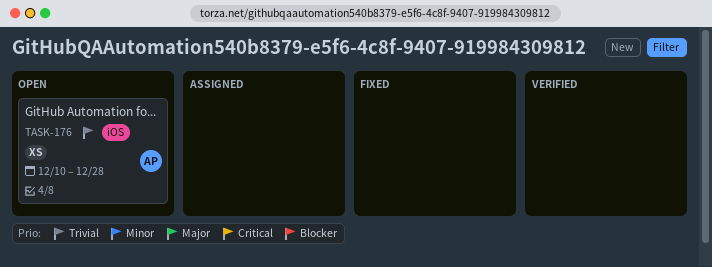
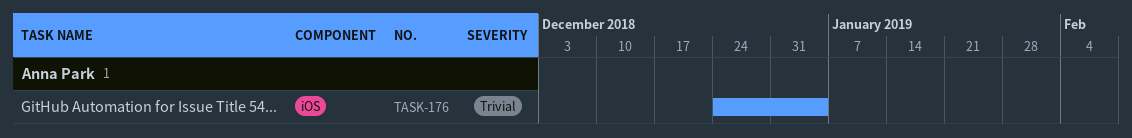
TASK-176, start: Dec 10 -> Dec 24
TASK-176, due: Dec 28 -> Jan 4

